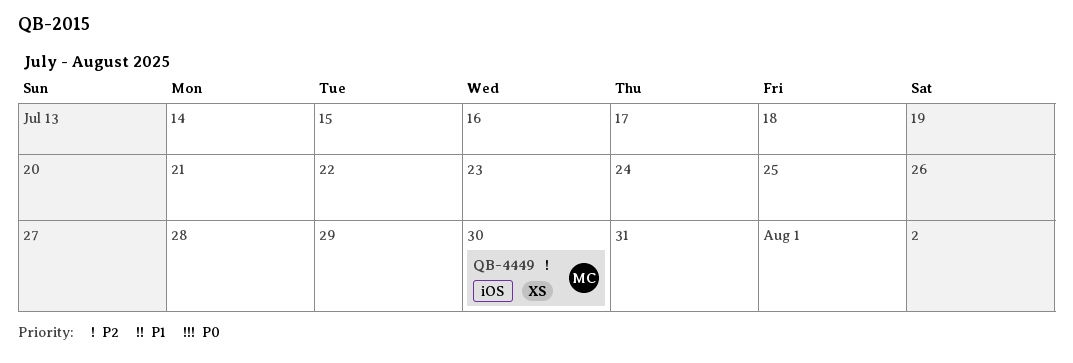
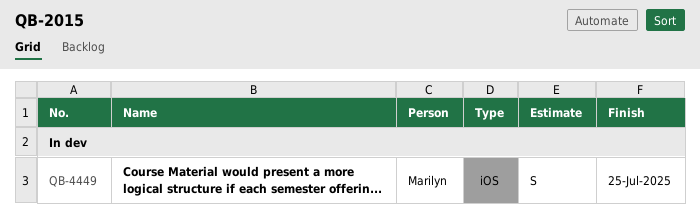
QB-4449, estimate: XS -> S
QB-4449, due: Jul 30 -> Jul 25

